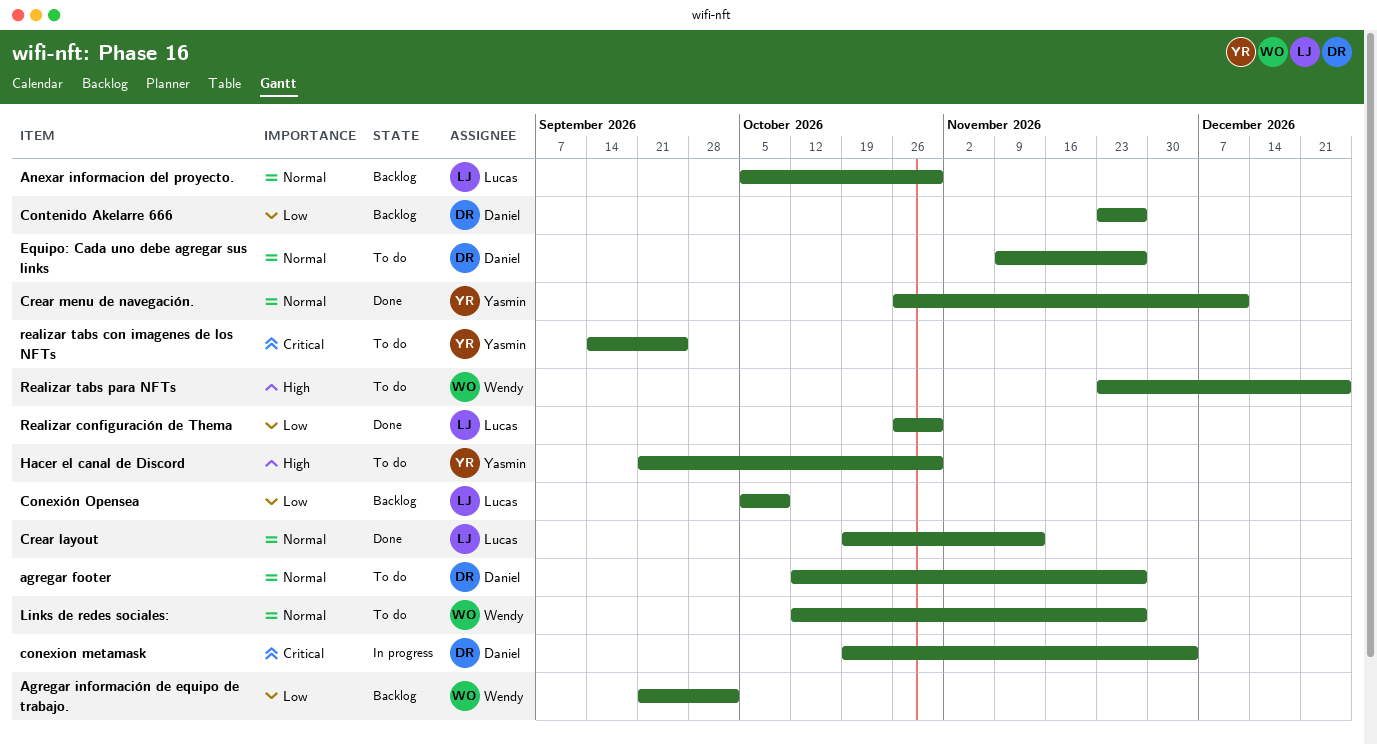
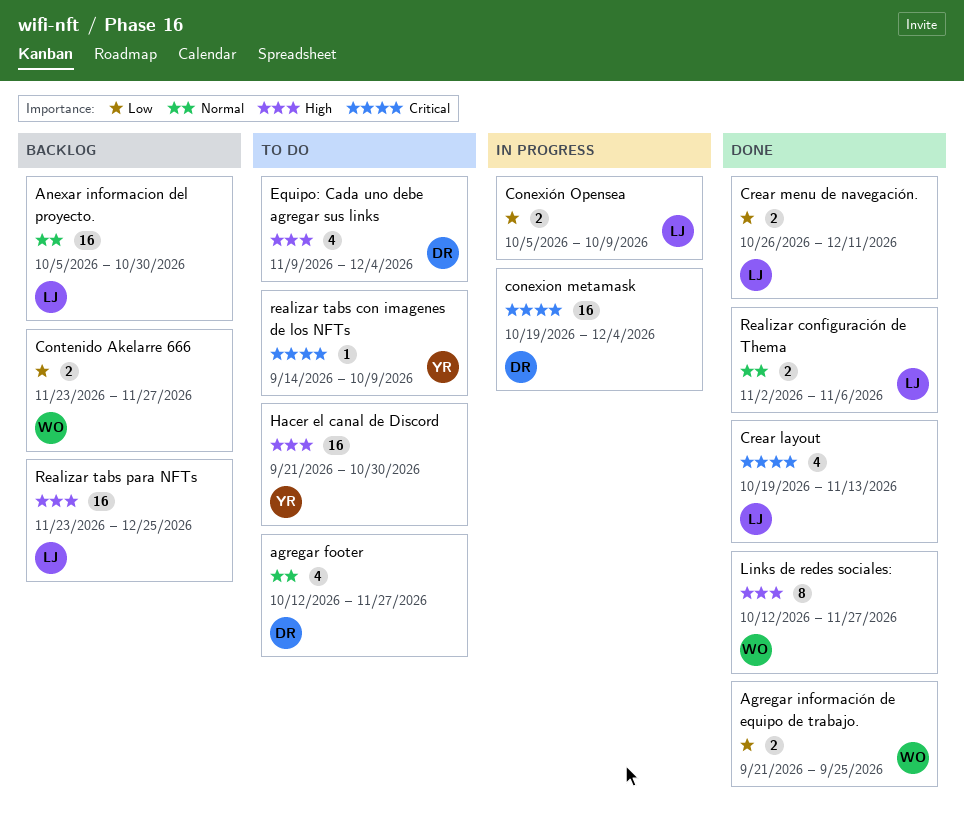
Agregar información de equipo de trabajo., status: Backlog -> Done
Agregar información de equipo de trabajo., due: Oct 2 -> Sep 25
Conexión Opensea, status: Backlog -> In progress
Contenido Akelarre 666, owner: Daniel -> Wendy
Crear layout, priority: Normal -> Critical
Crear menu de navegación., owner: Yasmin -> Lucas
Crear menu de navegación., priority: Normal -> Low
Equipo: Cada uno debe agregar sus links, priority: Normal -> High
Equipo: Cada uno debe agregar sus links, due: Nov 27 -> Dec 4
Links de redes sociales:, status: To do -> Done
Links de redes sociales:, priority: Normal -> High
Realizar configuración de Thema, priority: Low -> Normal
Realizar configuración de Thema, start: Oct 26 -> Nov 2
Realizar configuración de Thema, due: Oct 30 -> Nov 6
realizar tabs con imagenes de los NFTs, due: Sep 25 -> Oct 9
Realizar tabs para NFTs, status: To do -> Backlog
Realizar tabs para NFTs, owner: Wendy -> Lucas

